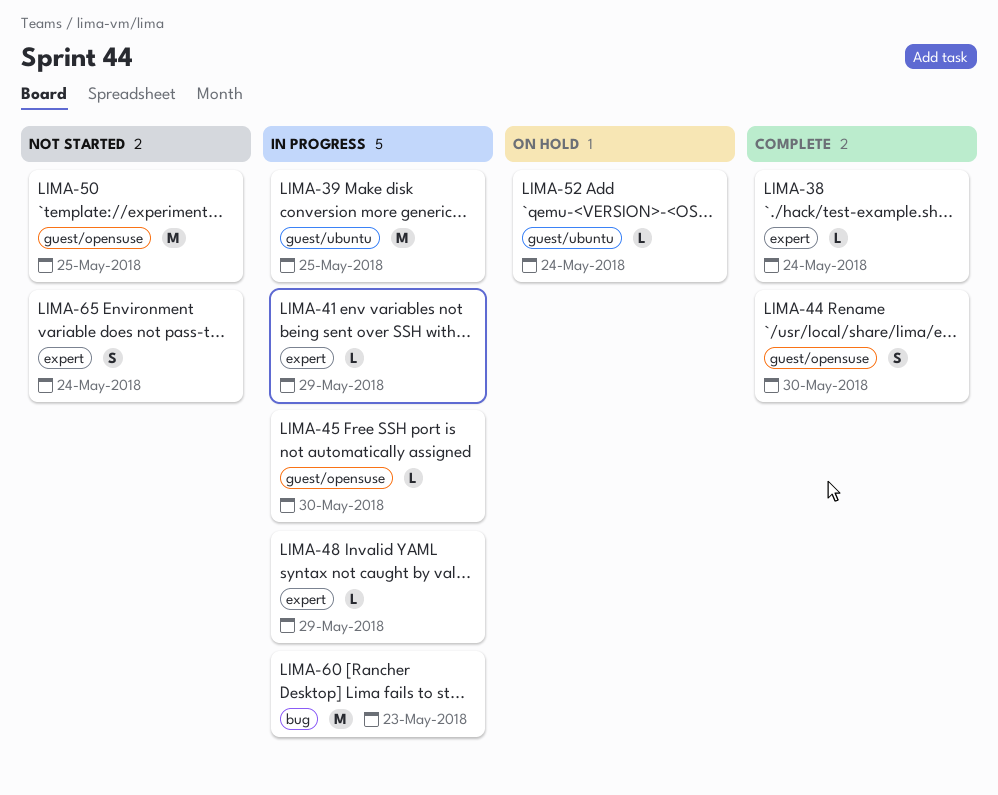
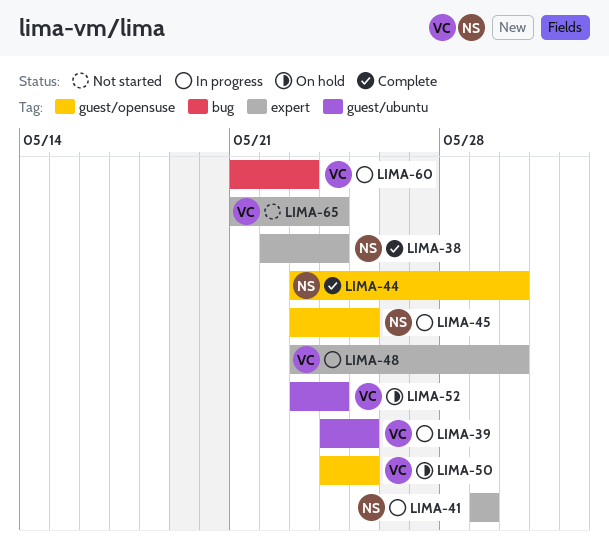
LIMA-45, due: May 30 -> May 25
LIMA-48, due: May 29 -> May 30
LIMA-50, status: Not started -> On hold

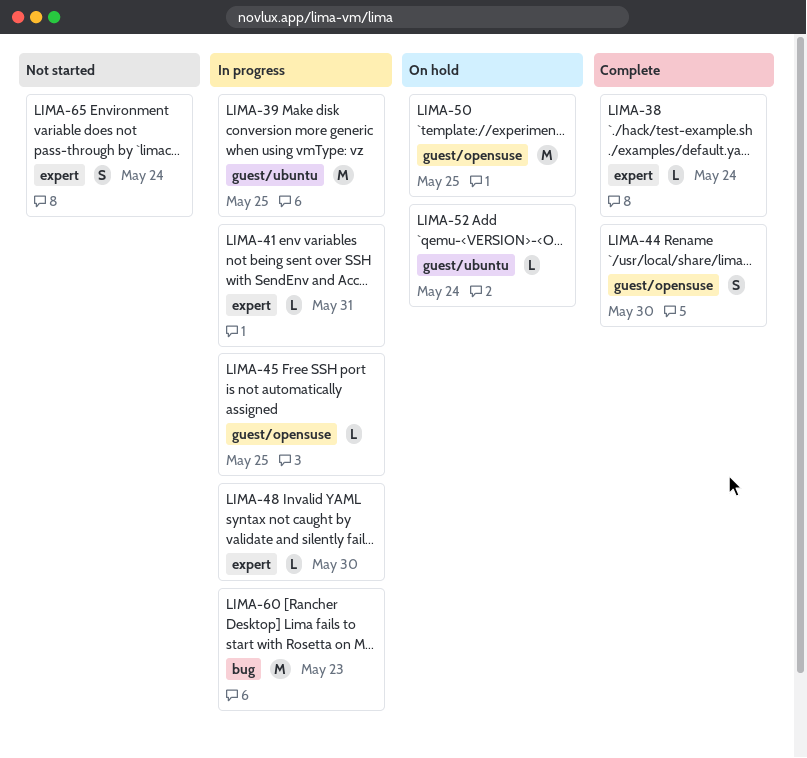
LIMA-41, due: May 29 -> May 31

